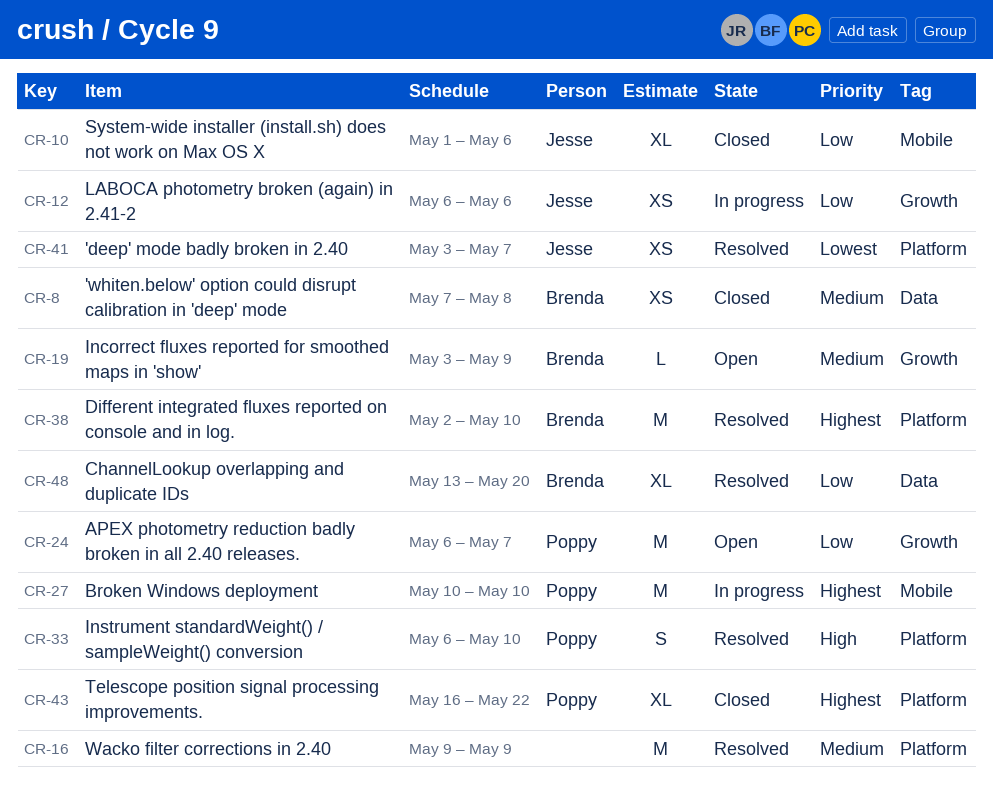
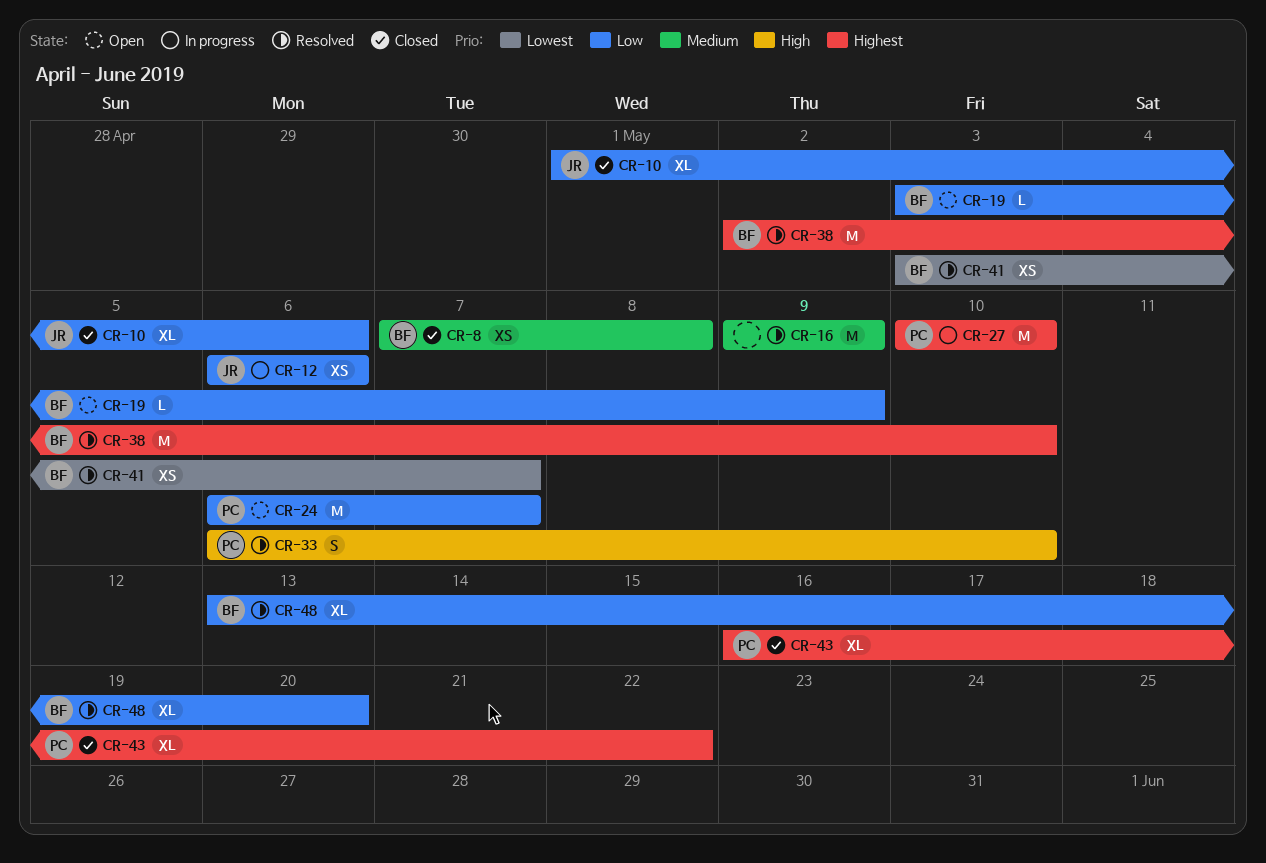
CR-19, priority: Medium -> Low
CR-41, owner: Jesse -> Brenda

